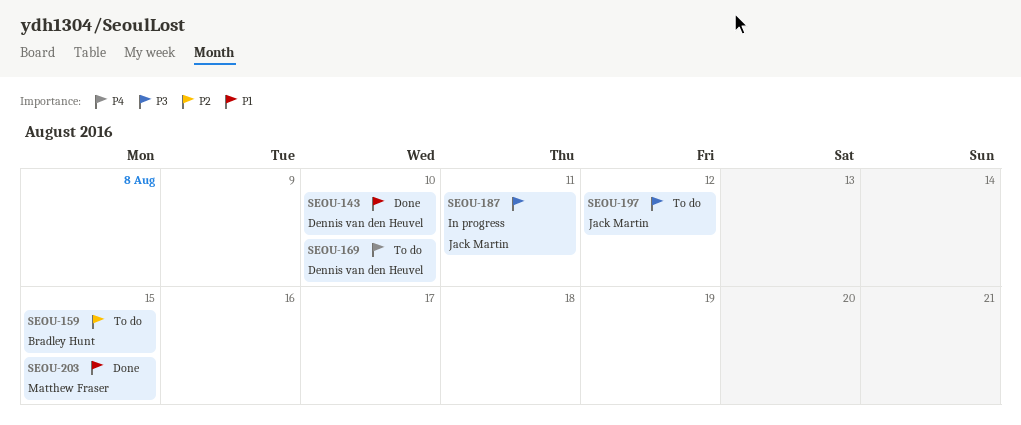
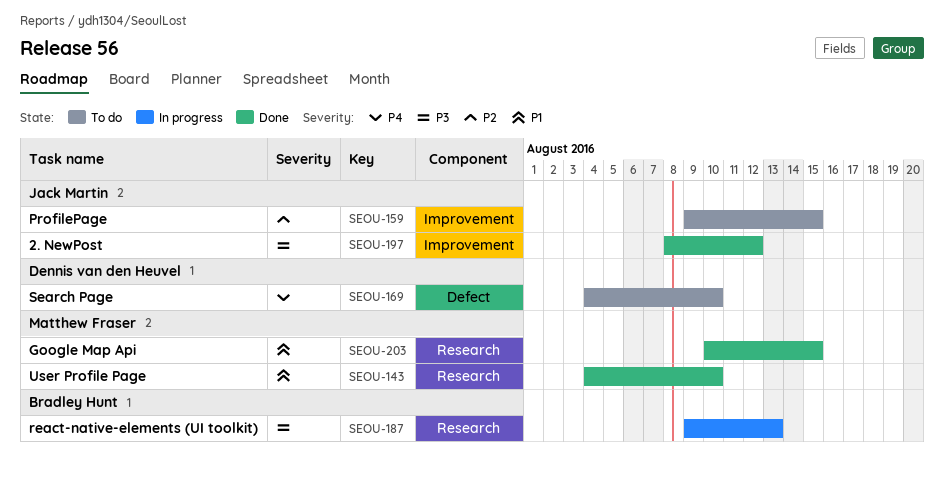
SEOU-143, owner: Dennis van den Heuvel -> Matthew Fraser
SEOU-159, owner: Bradley Hunt -> Jack Martin
SEOU-187, owner: Jack Martin -> Bradley Hunt
SEOU-187, due: Aug 11 -> Aug 13
SEOU-197, status: To do -> Done

